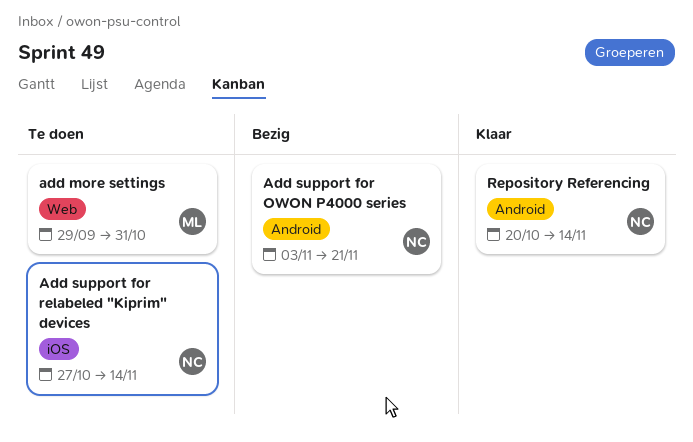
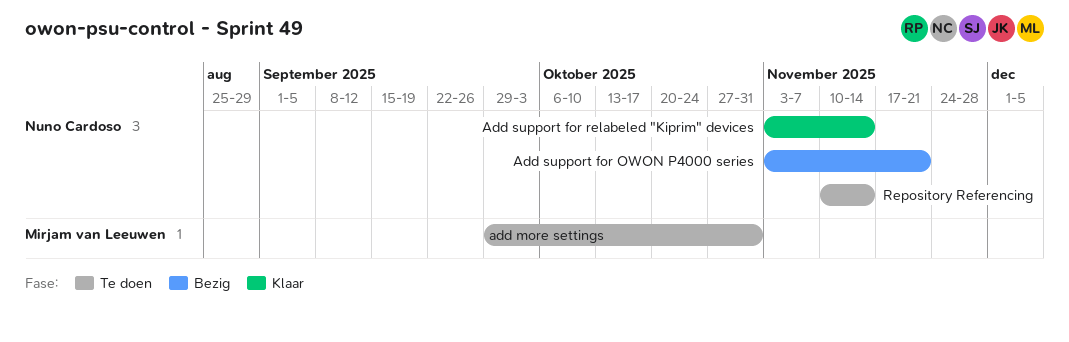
Add support for relabeled "Kiprim" devices, status: Te doen -> Klaar
Add support for relabeled "Kiprim" devices, start: Oct 27 -> Nov 3
Repository Referencing, status: Klaar -> Te doen
Repository Referencing, start: Oct 20 -> Nov 10

